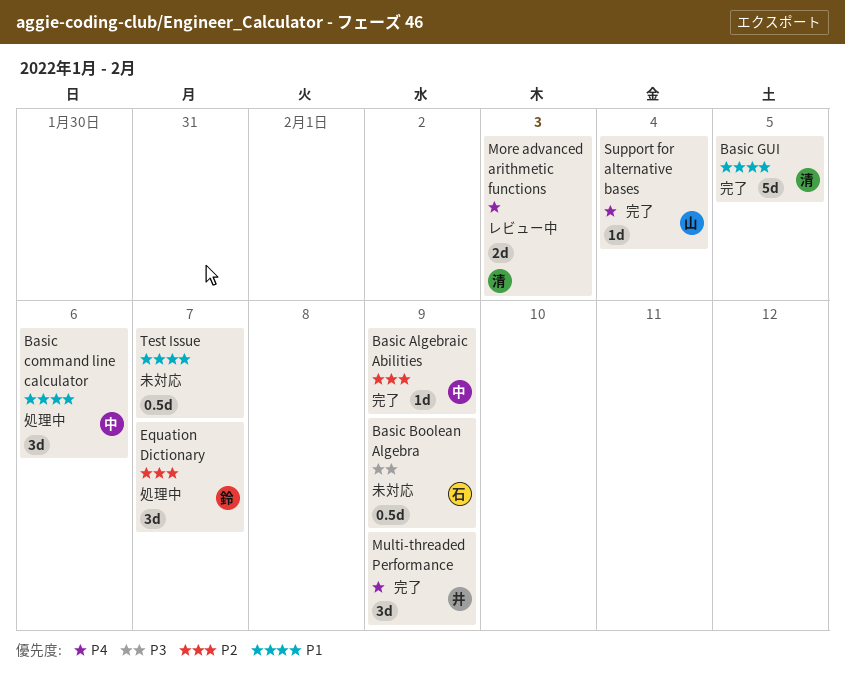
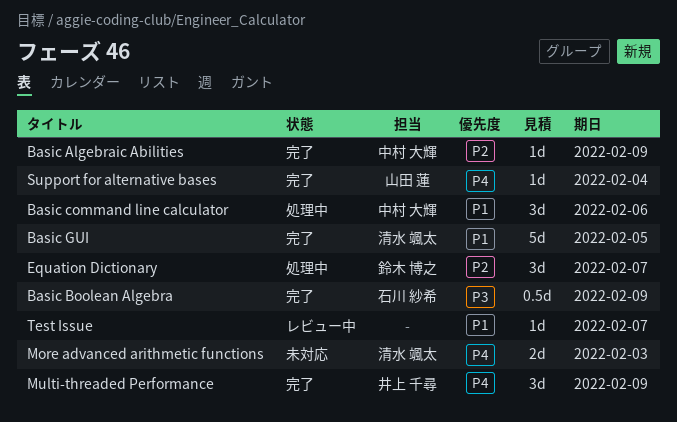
Basic Boolean Algebra, status: 未対応 -> 完了
More advanced arithmetic functions, status: レビュー中 -> 未対応
Test Issue, status: 未対応 -> レビュー中
Test Issue, estimate: 0.5d -> 1d

